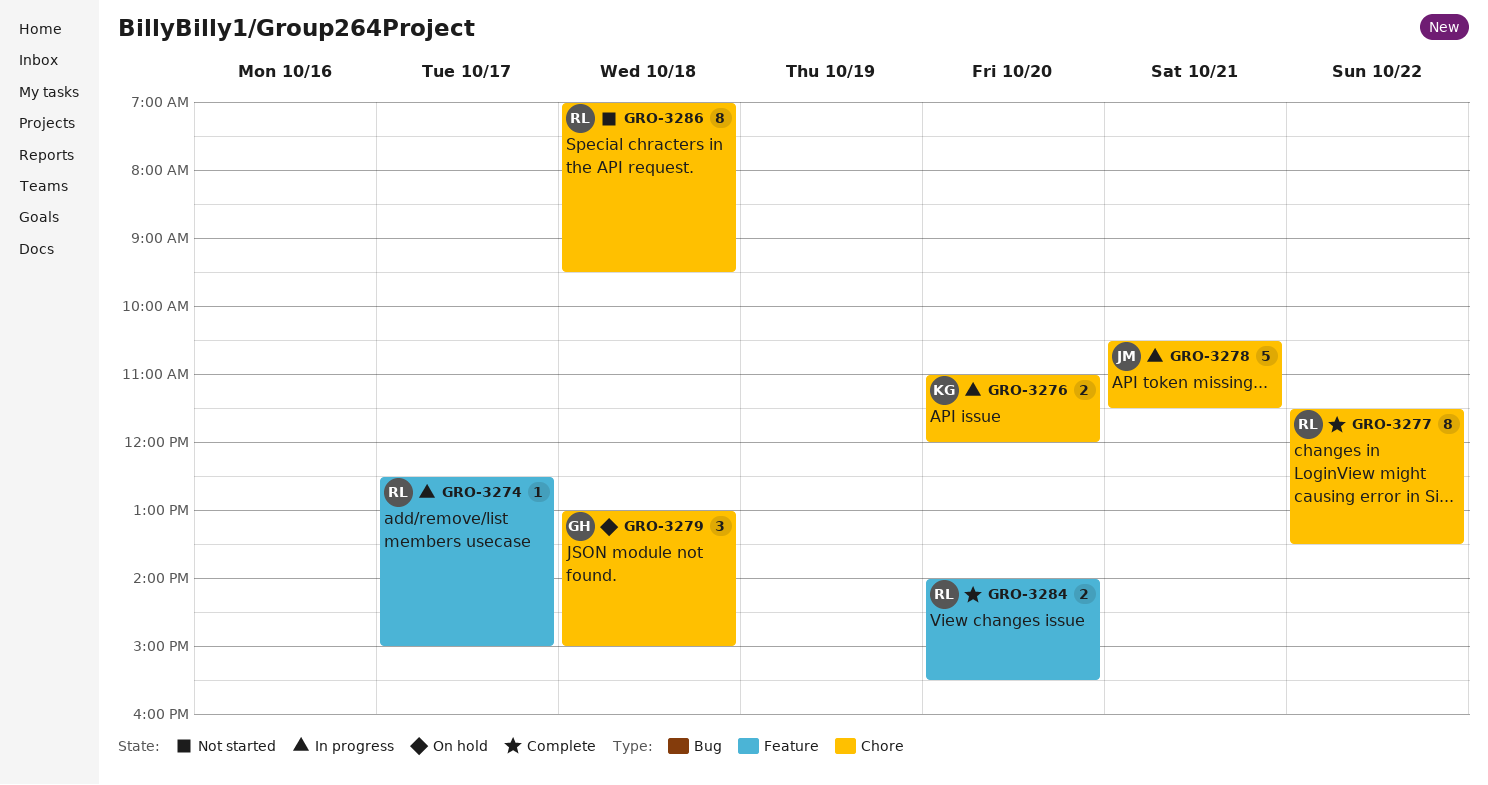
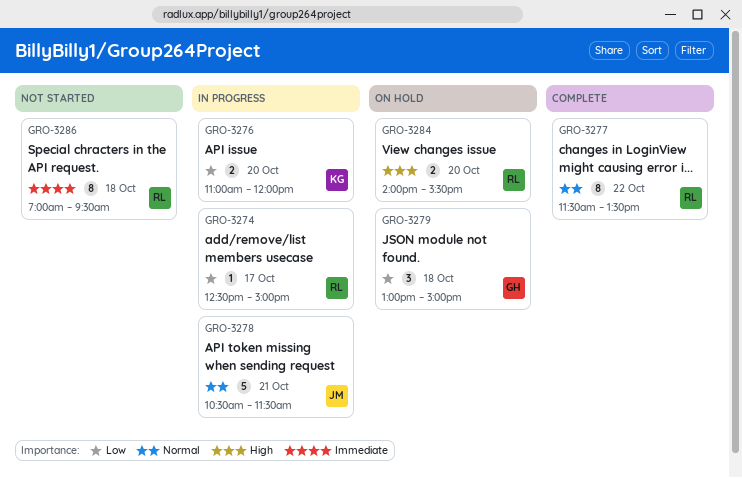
GRO-3284, status: Complete -> On hold

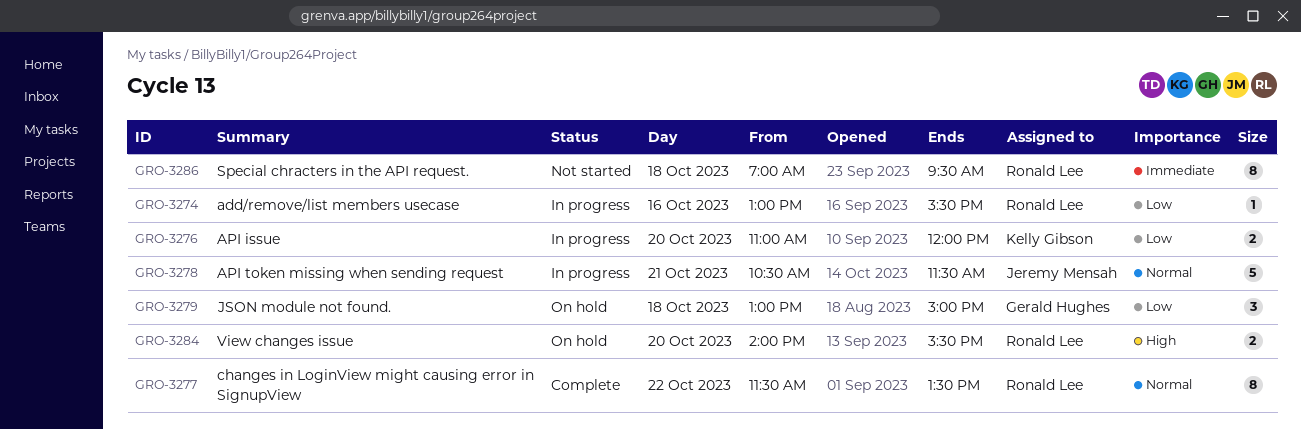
GRO-3274, day: Oct 17 -> Oct 16
GRO-3274, begins: 12:30 -> 13:00
GRO-3274, ends: 15:00 -> 15:30

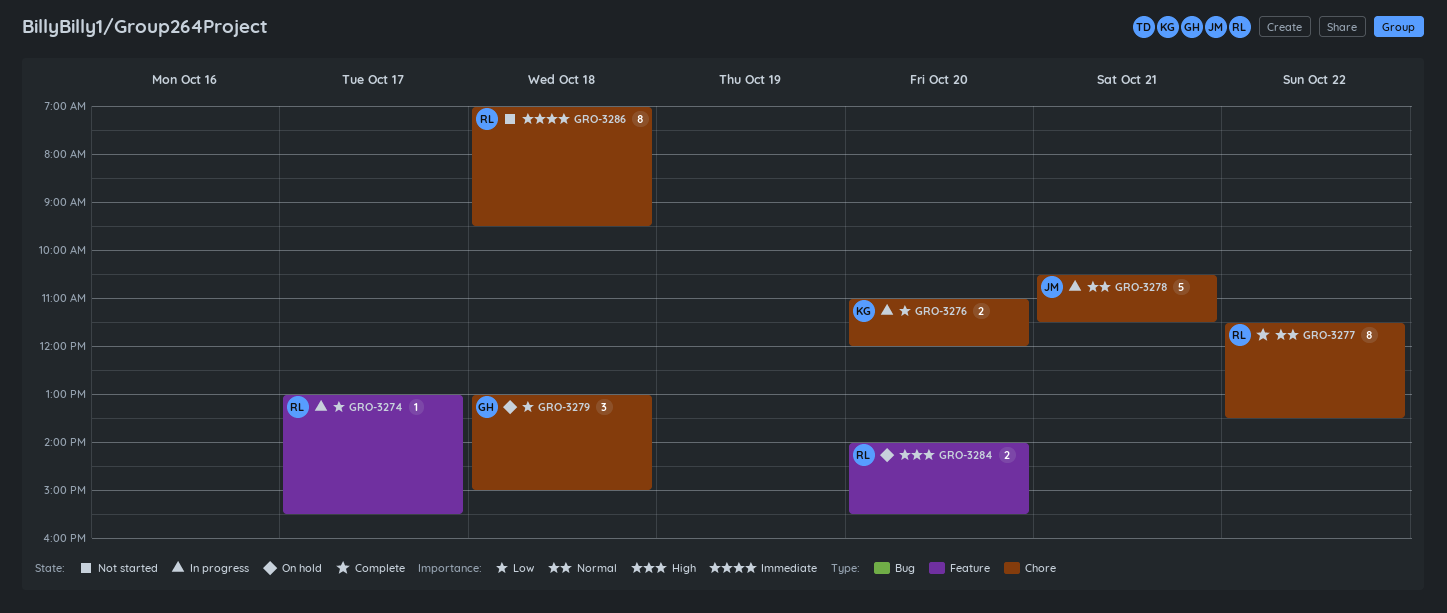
GRO-3274, day: Oct 16 -> Oct 17

